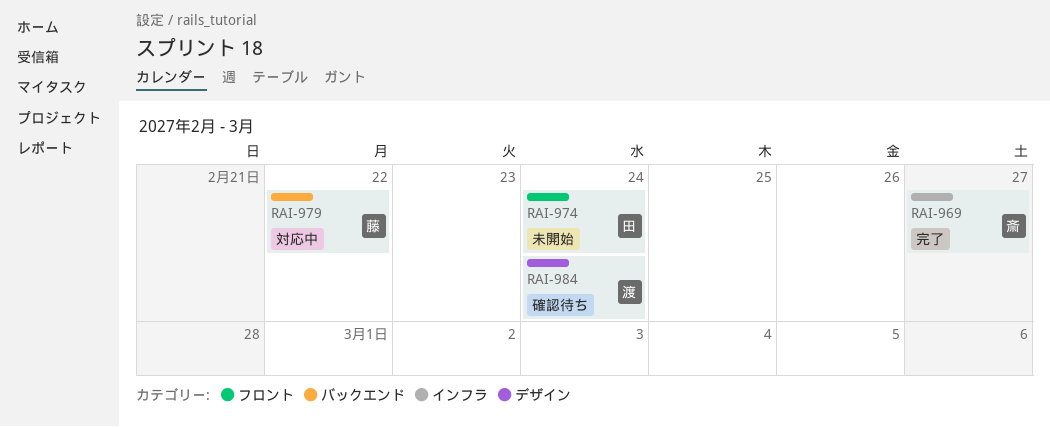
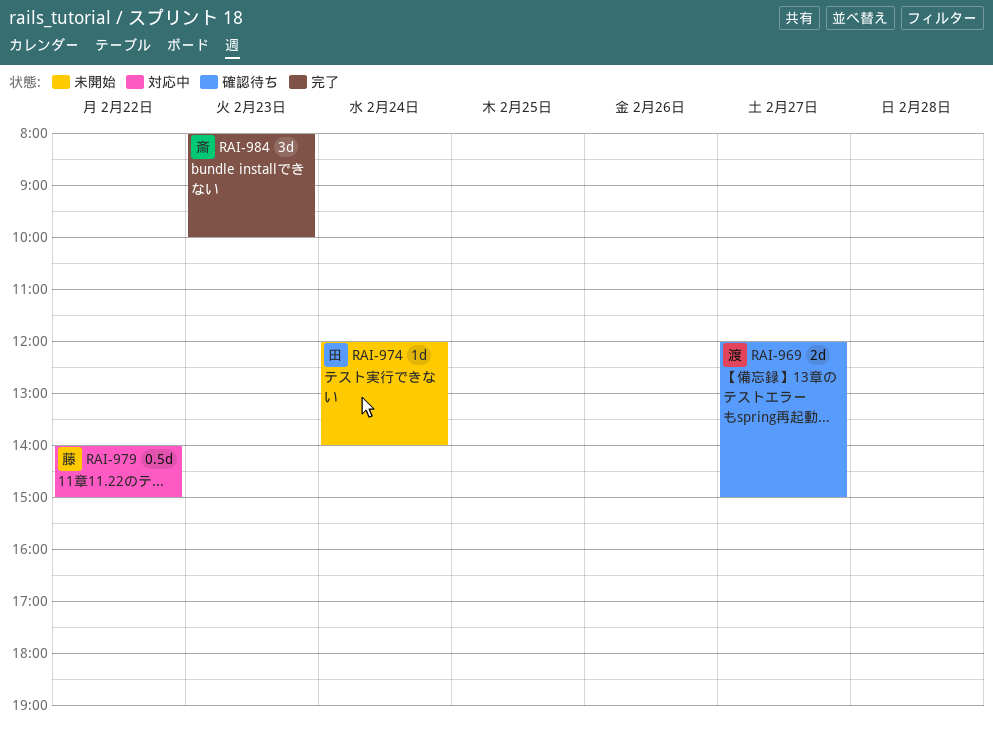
RAI-969, status: 完了 -> 確認待ち
RAI-969, owner: 斎 -> 渡
RAI-984, status: 確認待ち -> 完了
RAI-984, owner: 渡 -> 斎
RAI-984, day: Feb 24 -> Feb 23

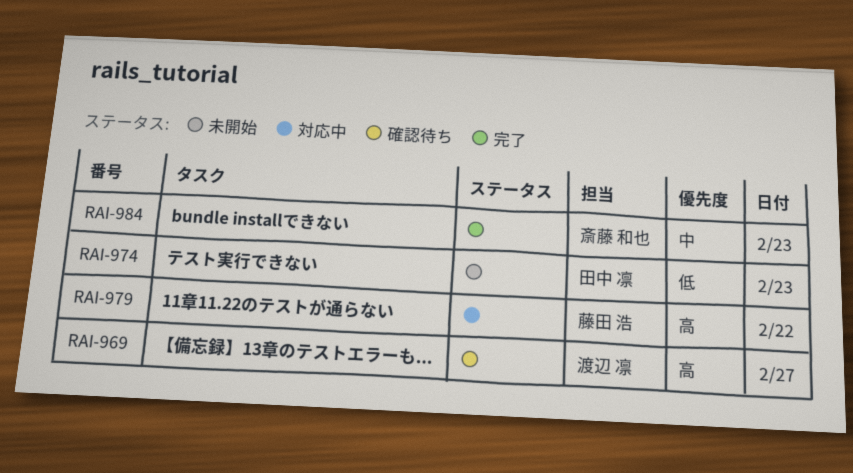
RAI-974, day: Feb 24 -> Feb 23

